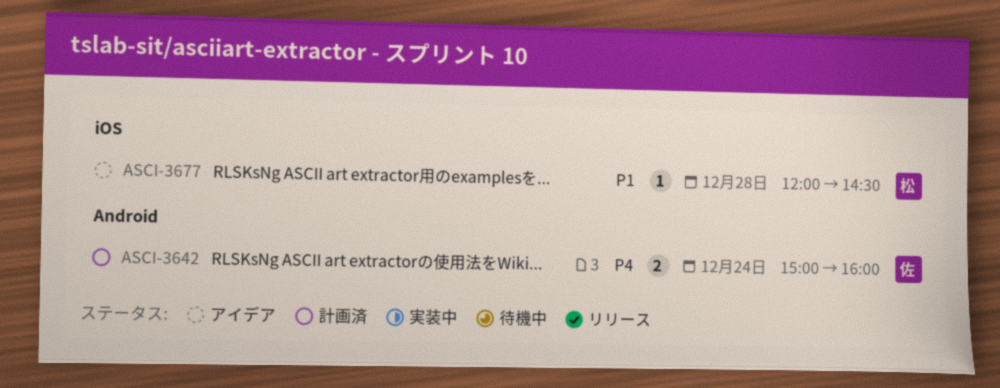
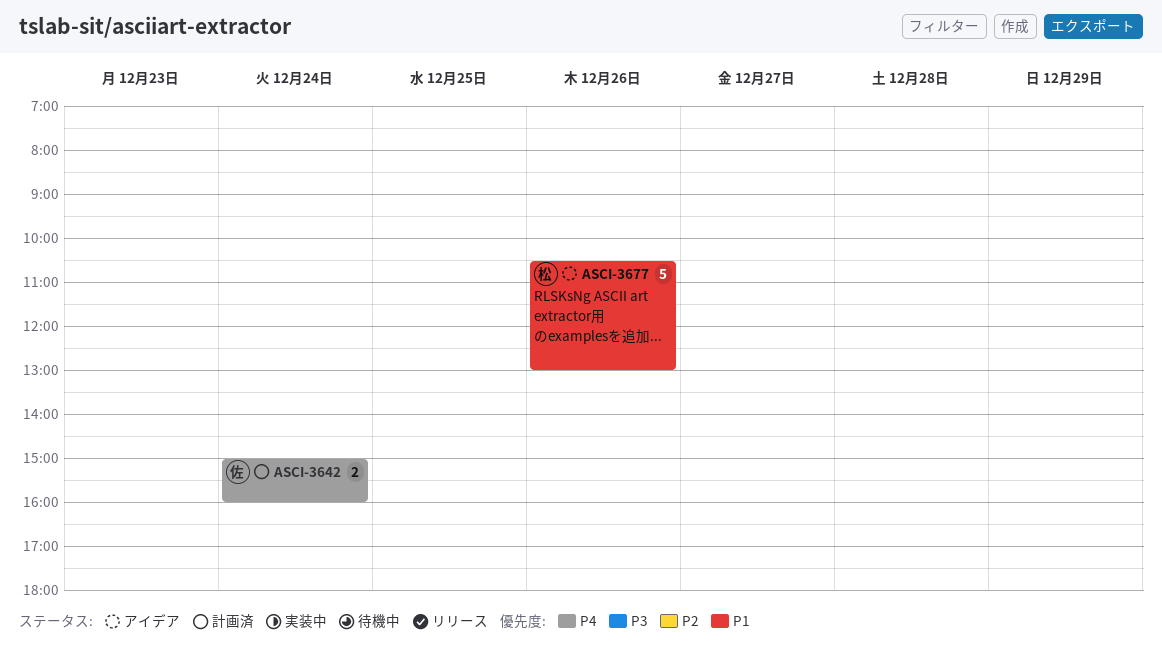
ASCI-3677, estimate: 1 -> 5
ASCI-3677, day: Dec 28 -> Dec 26
ASCI-3677, begins: 12:00 -> 10:30
ASCI-3677, ends: 14:30 -> 13:00

